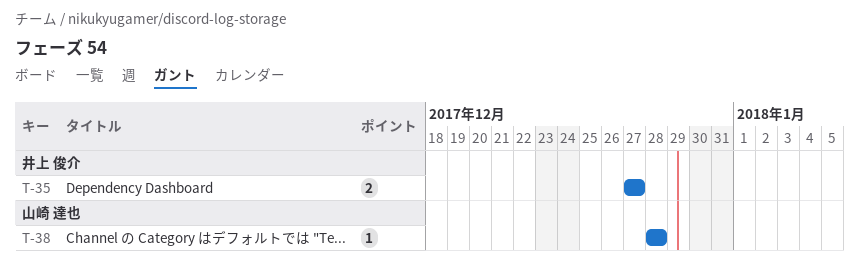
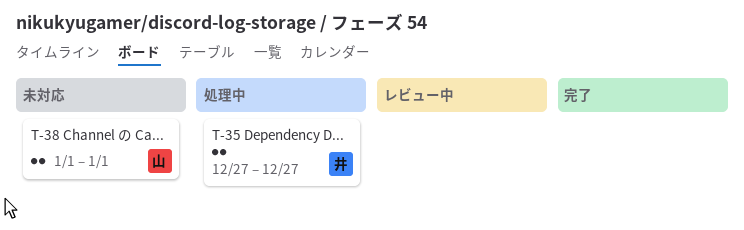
T-38, estimate: 1 -> 2
T-38, start: Dec 28 -> Jan 1
T-38, due: Dec 28 -> Jan 1

